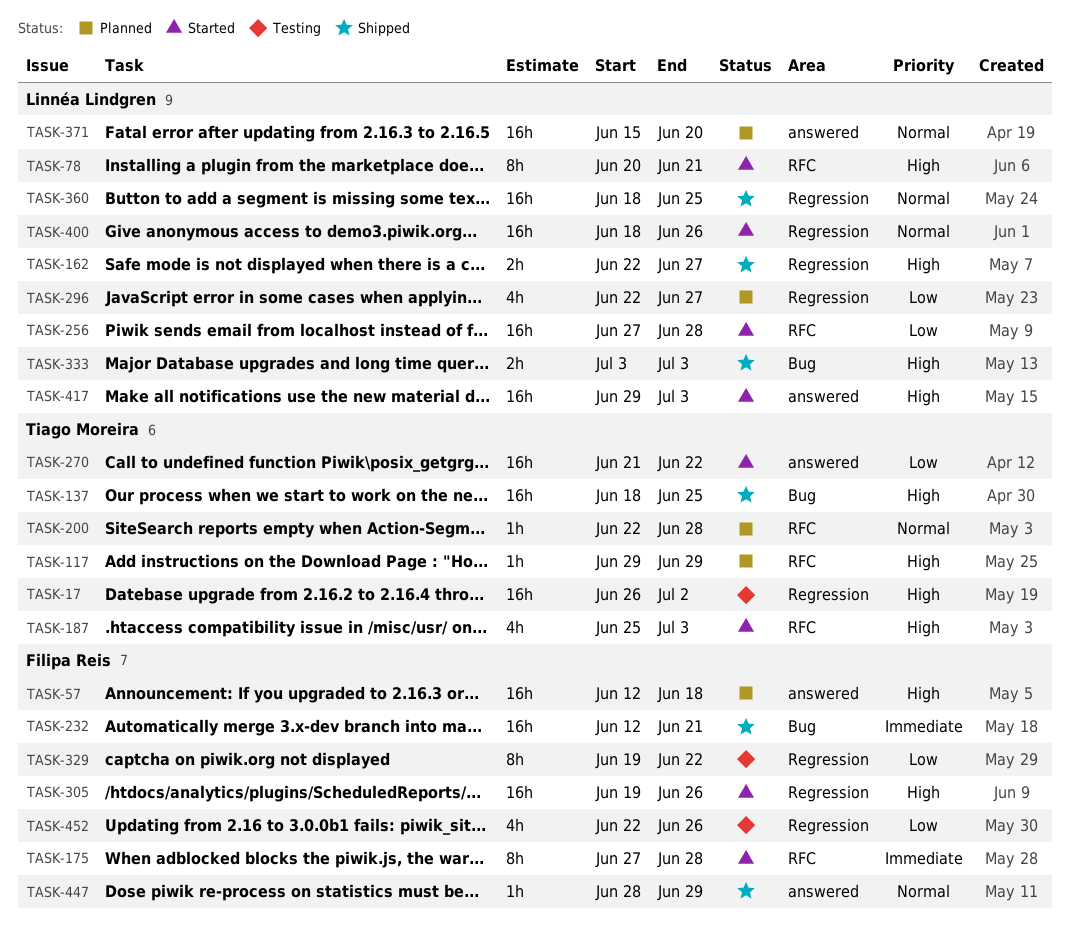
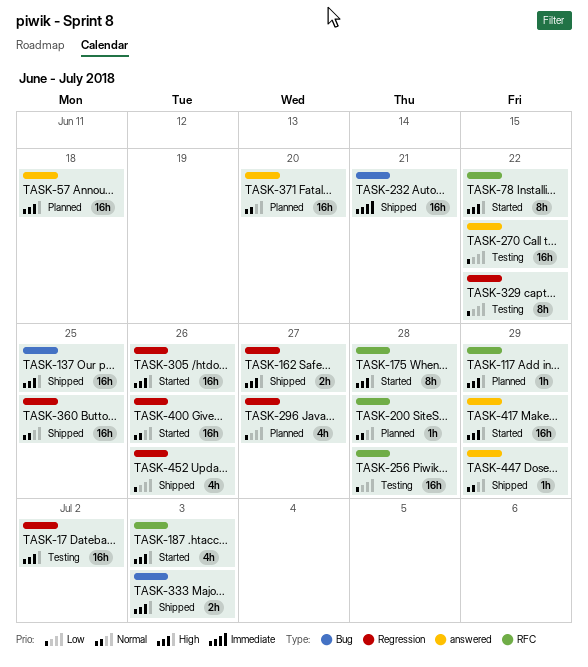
TASK-78, due: Jun 21 -> Jun 22
TASK-175, priority: Immediate -> High
TASK-256, status: Started -> Testing
TASK-270, status: Started -> Testing
TASK-417, due: Jul 3 -> Jun 29
TASK-452, status: Testing -> Shipped

